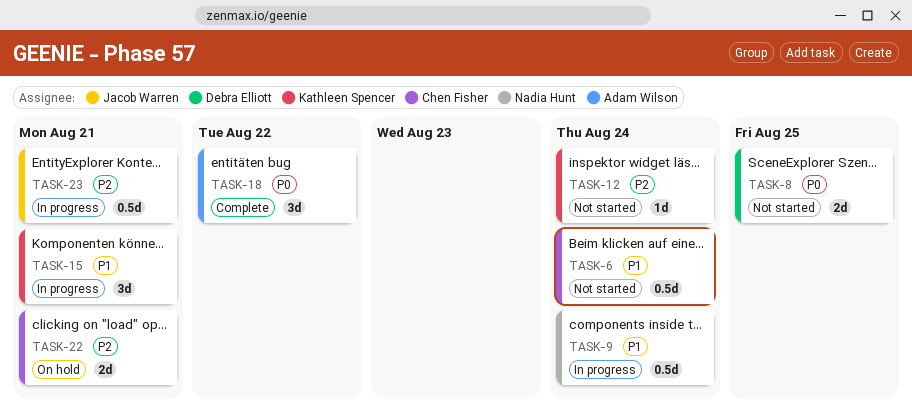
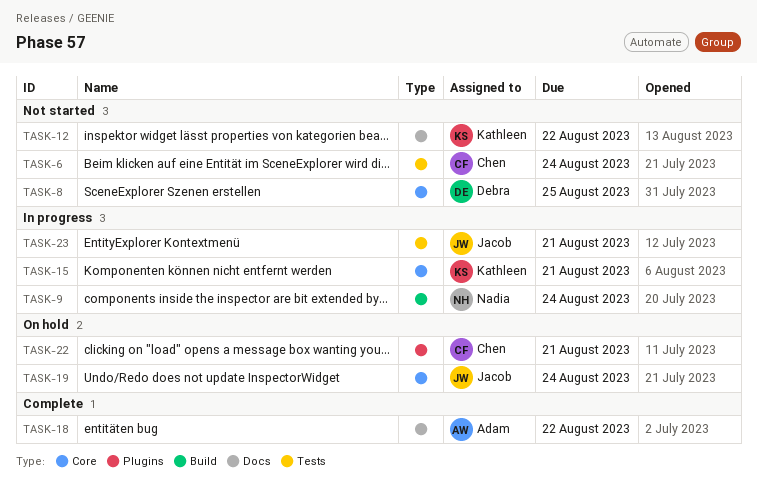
TASK-12, due: Aug 24 -> Aug 22
TASK-19: none -> present

